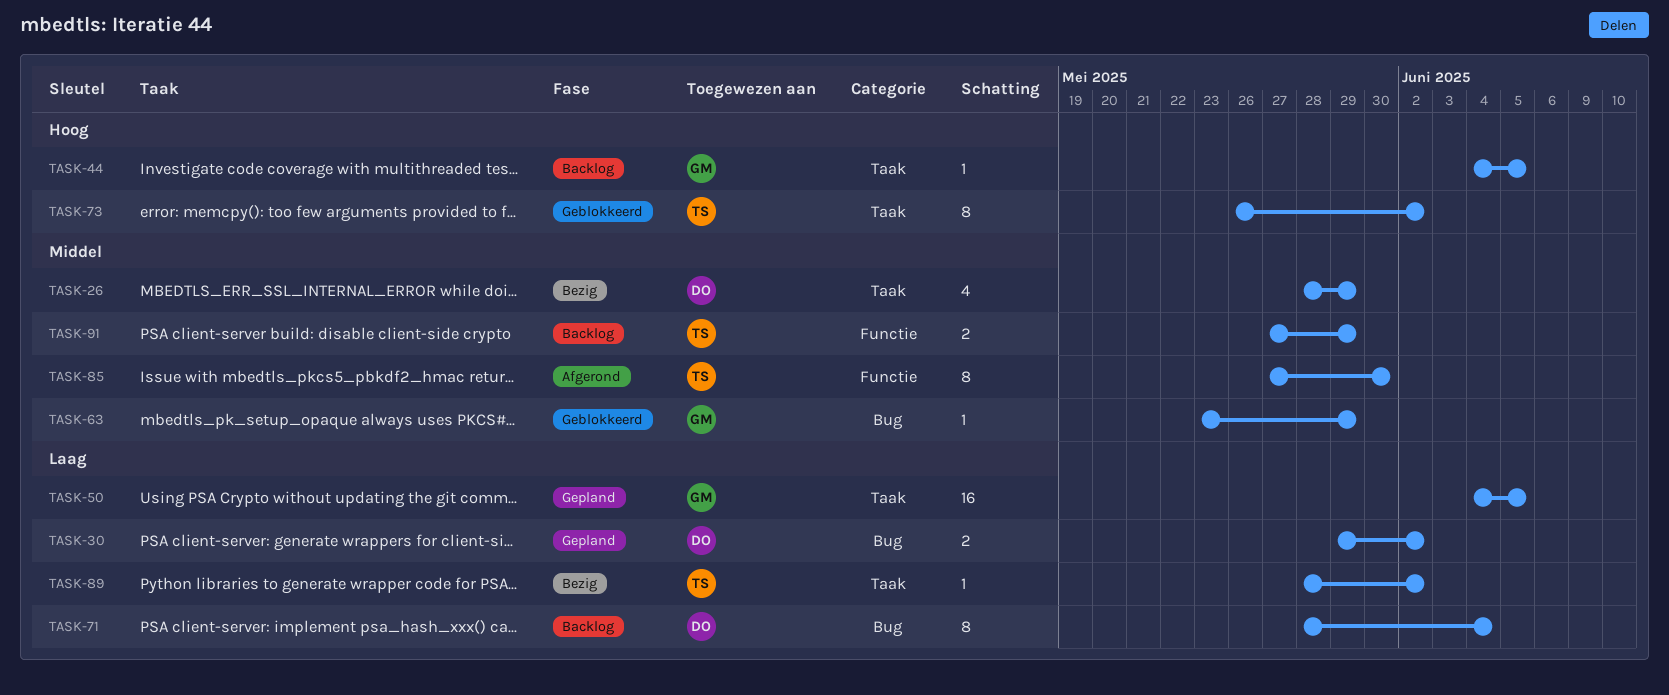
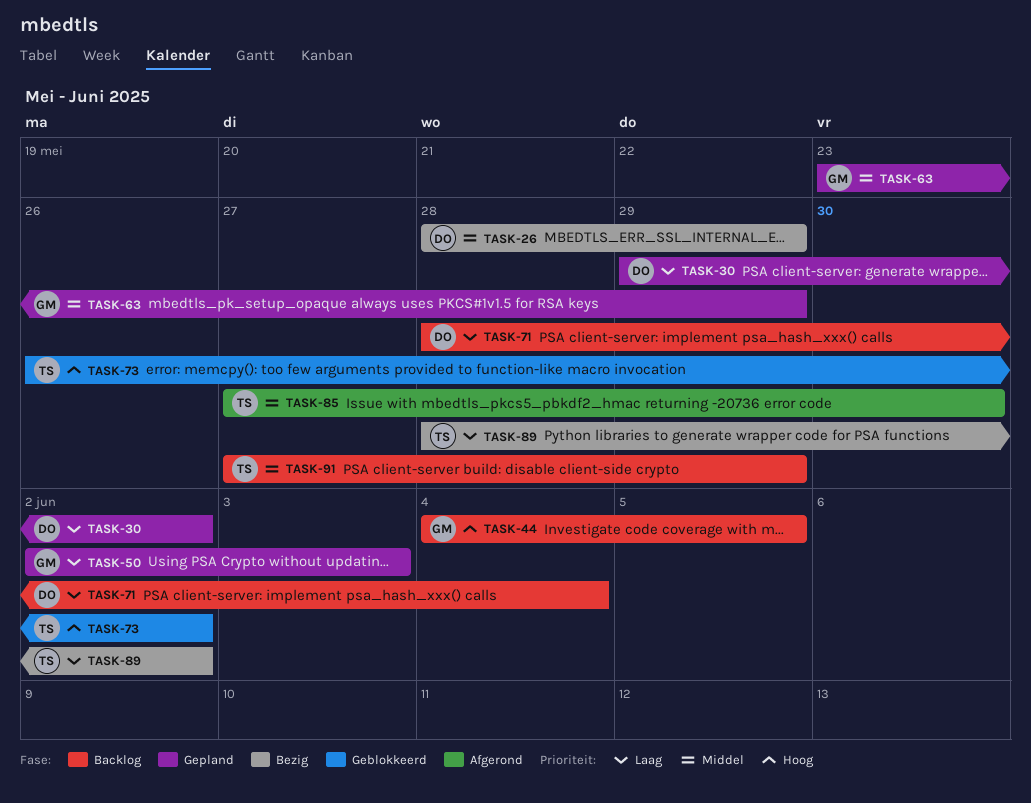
TASK-50, start: Jun 4 -> Jun 2
TASK-50, due: Jun 5 -> Jun 3
TASK-63, status: Geblokkeerd -> Gepland

